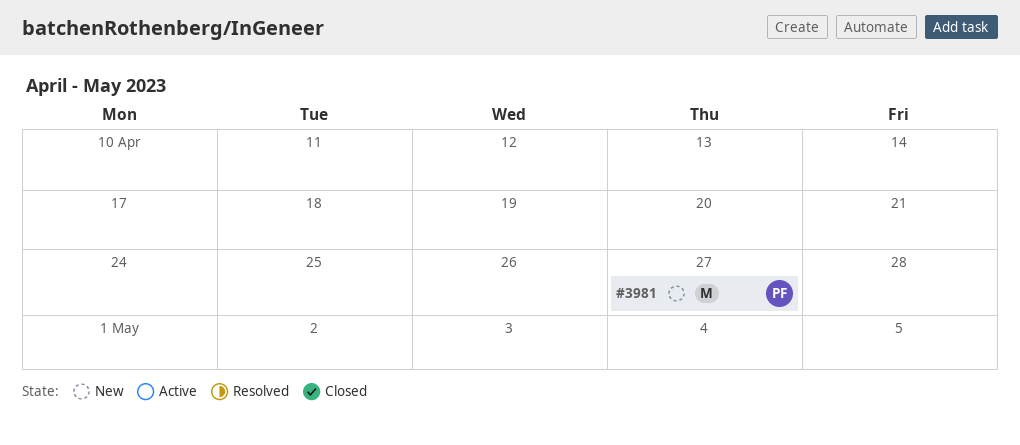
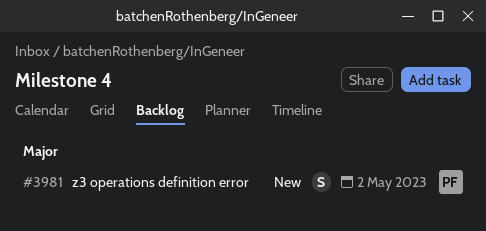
#3981, estimate: M -> S
#3981, due: Apr 27 -> May 2

